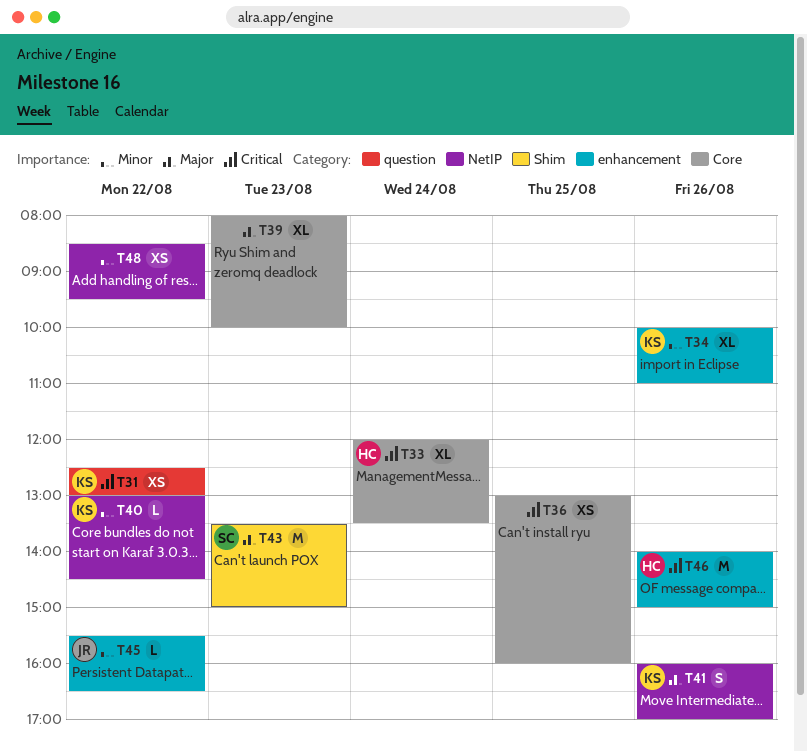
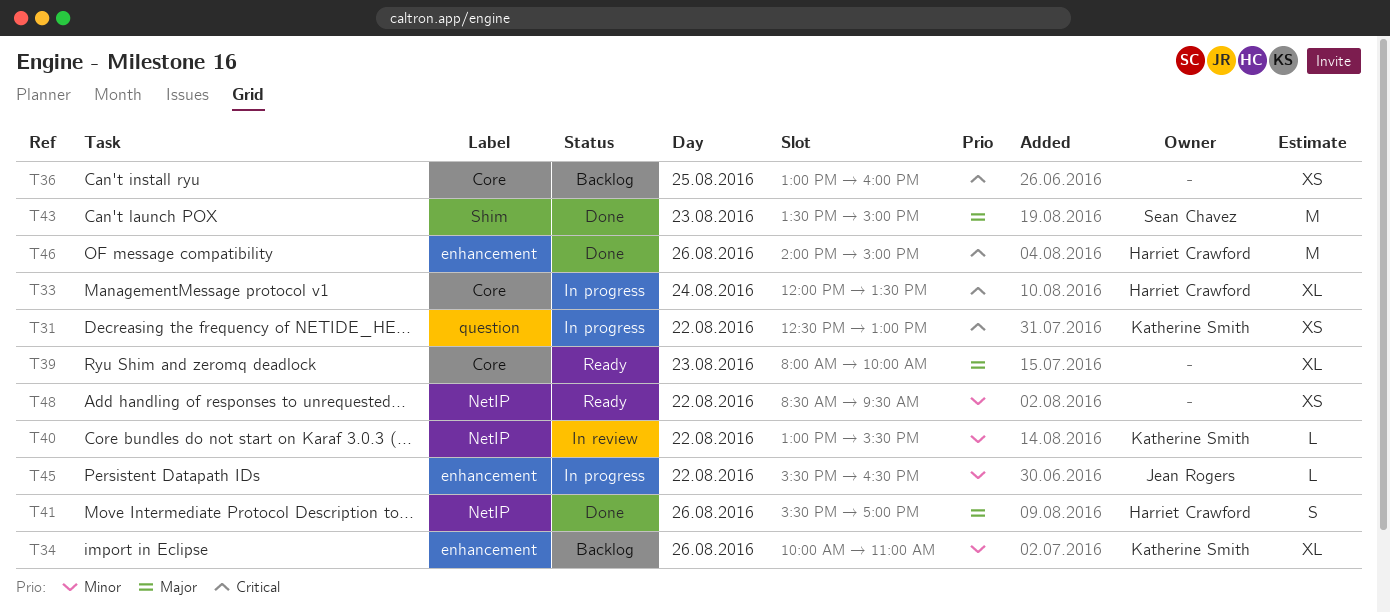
T40, ends: 14:30 -> 15:30
T41, owner: Katherine Smith -> Harriet Crawford
T41, begins: 16:00 -> 15:30

